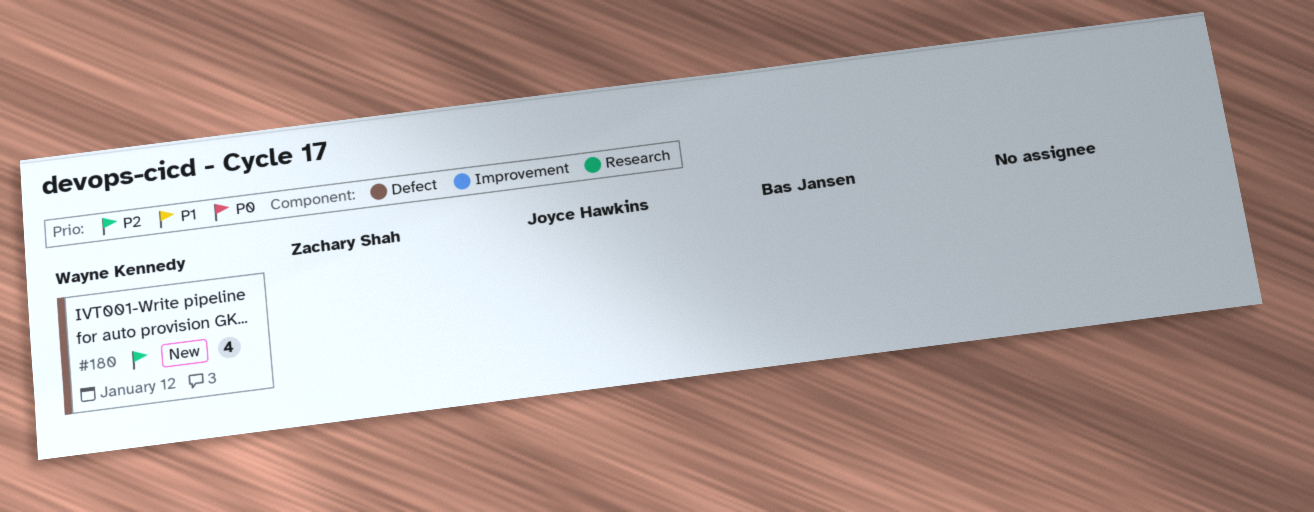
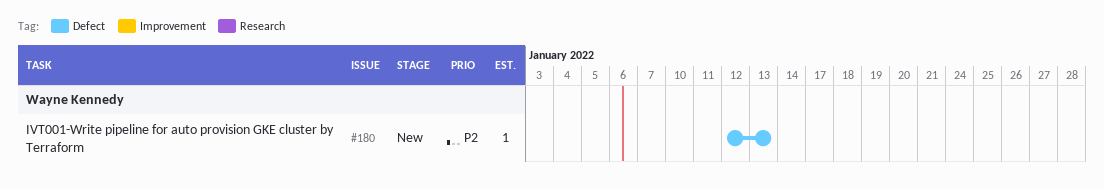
#180, estimate: 4 -> 1
#180, due: Jan 12 -> Jan 13

